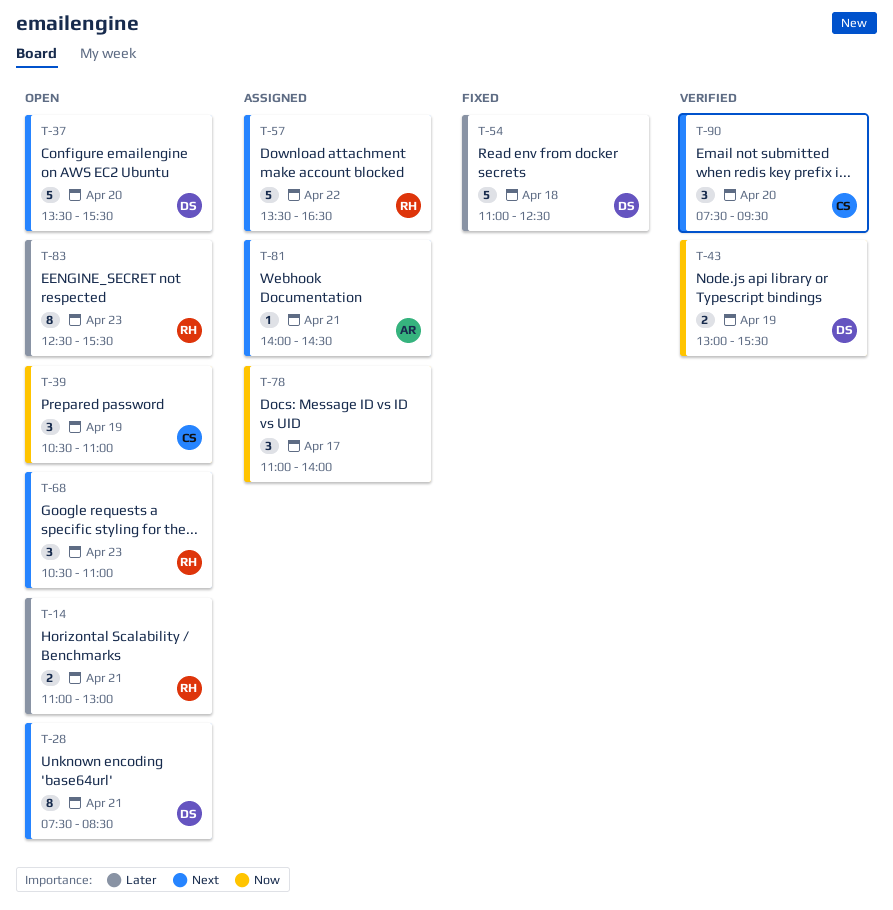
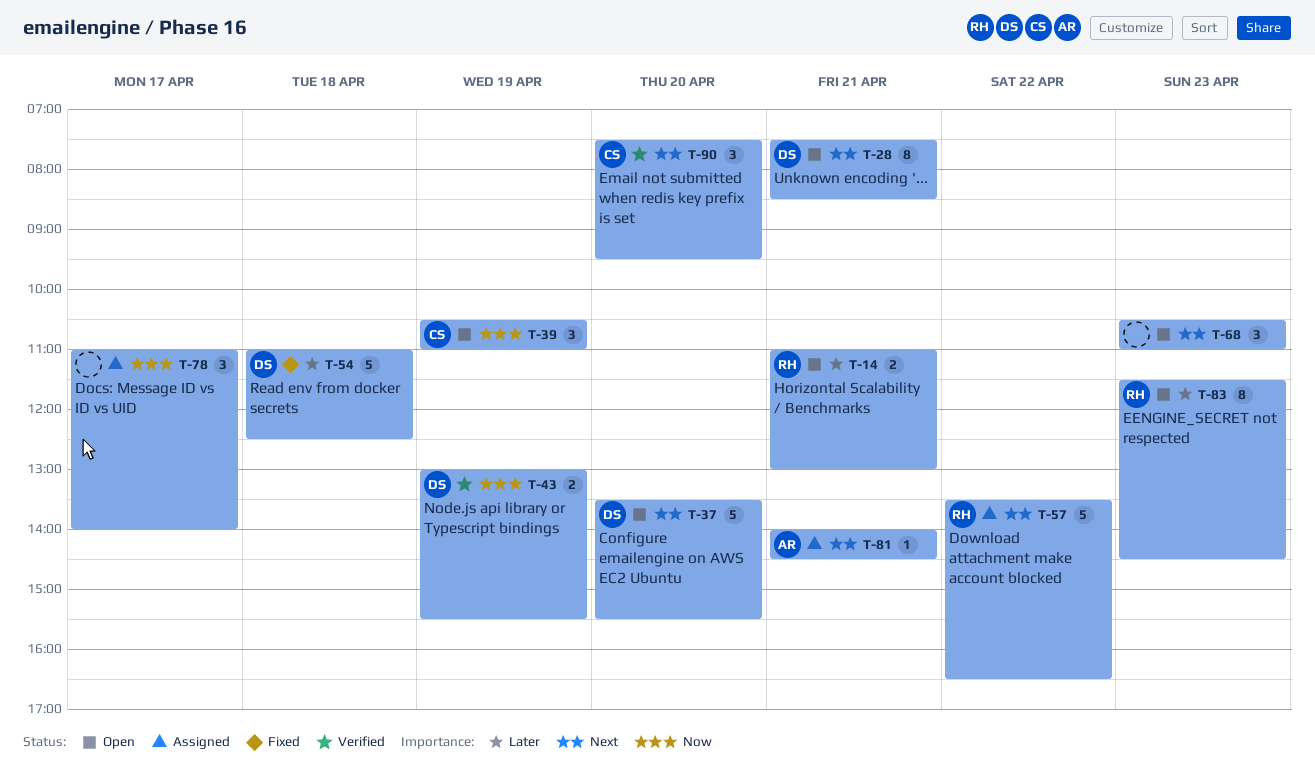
T-68, owner: RH -> none
T-83, begins: 12:30 -> 11:30
T-83, ends: 15:30 -> 14:30

